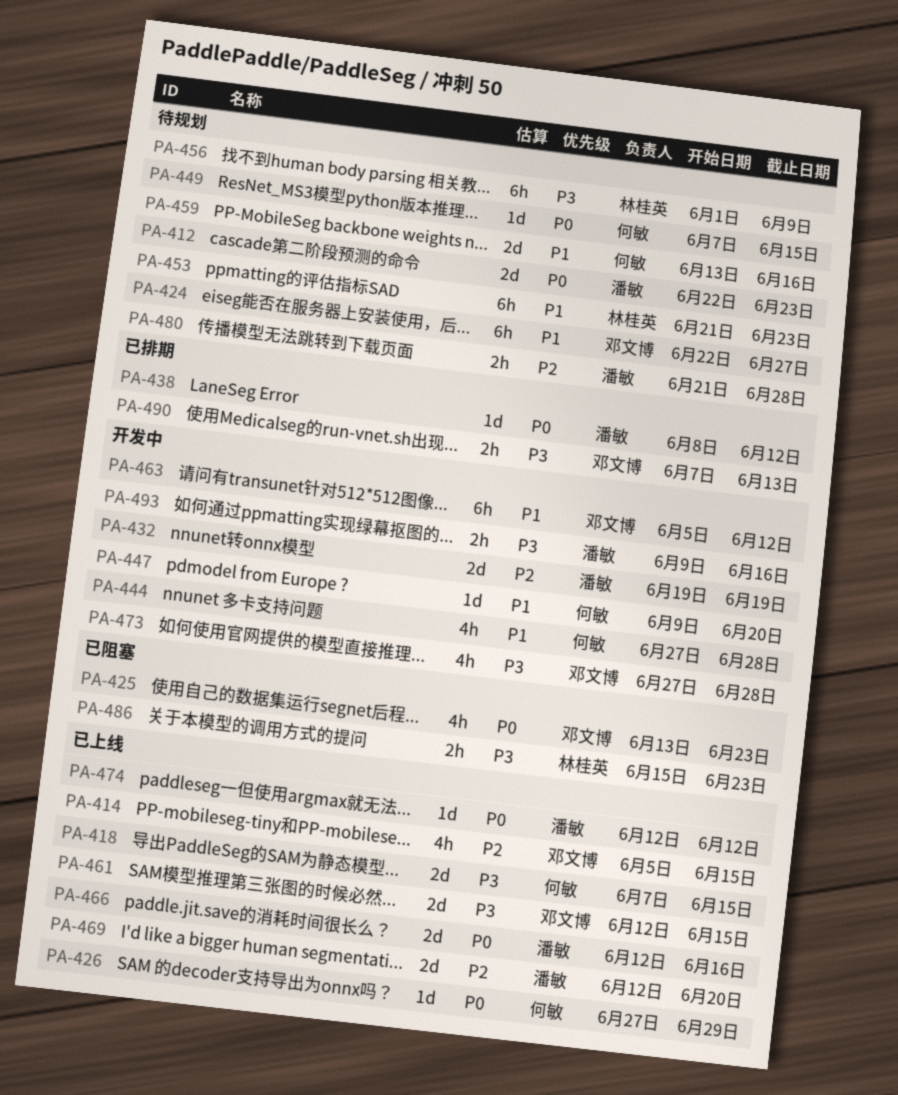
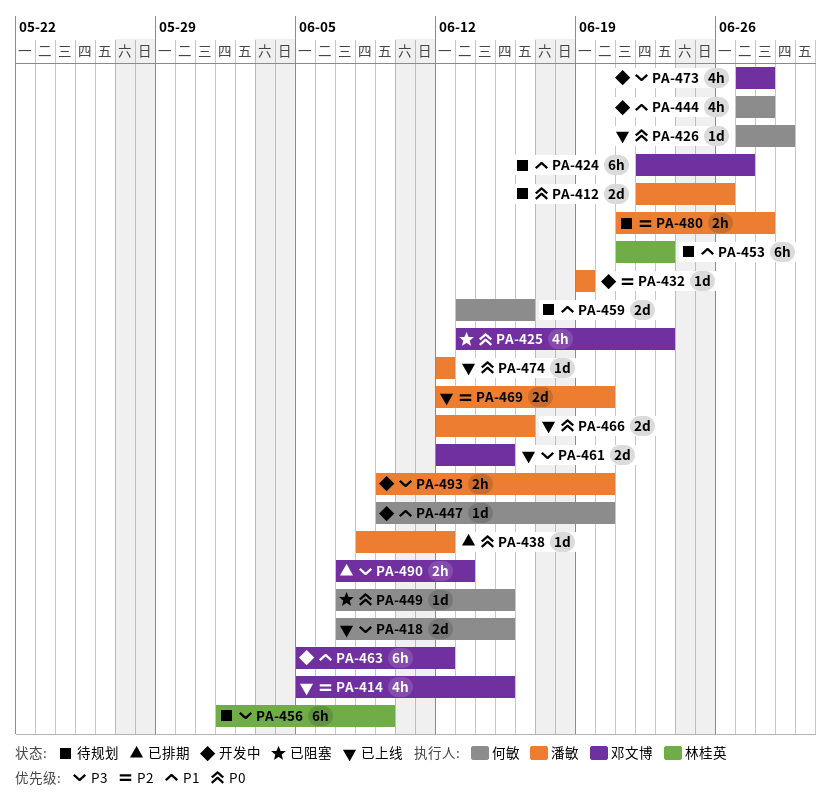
PA-412, due: Jun 23 -> Jun 26
PA-432, estimate: 2d -> 1d
PA-449, status: 待规划 -> 已阻塞
PA-486: present -> none
PA-493, due: Jun 16 -> Jun 20

